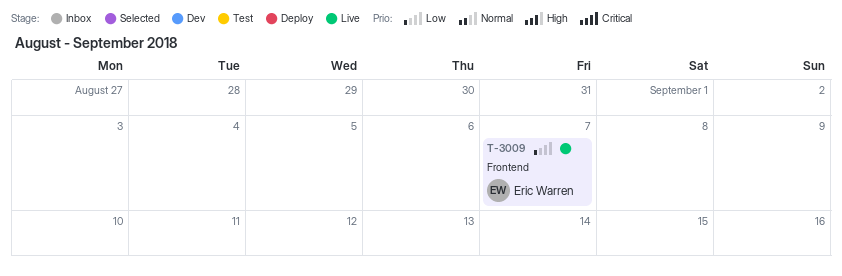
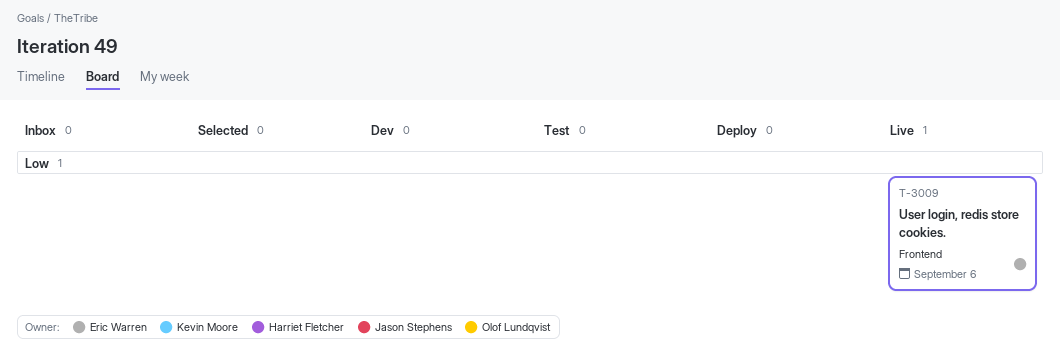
T-3009, due: Sep 7 -> Sep 6

